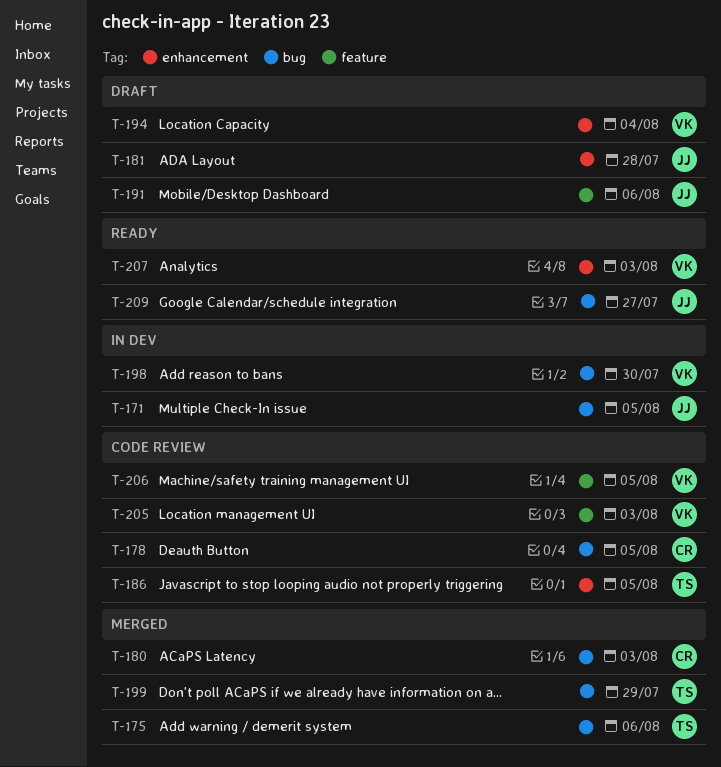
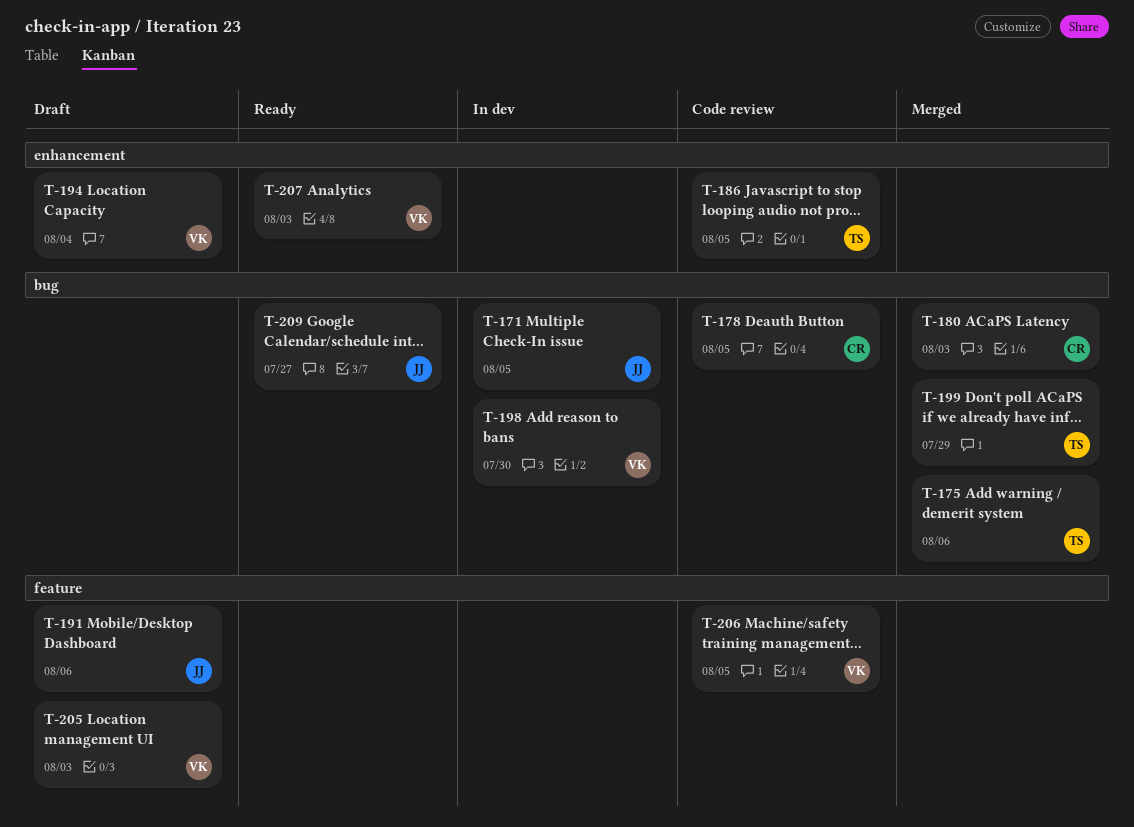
T-181: present -> none
T-205, status: Code review -> Draft

